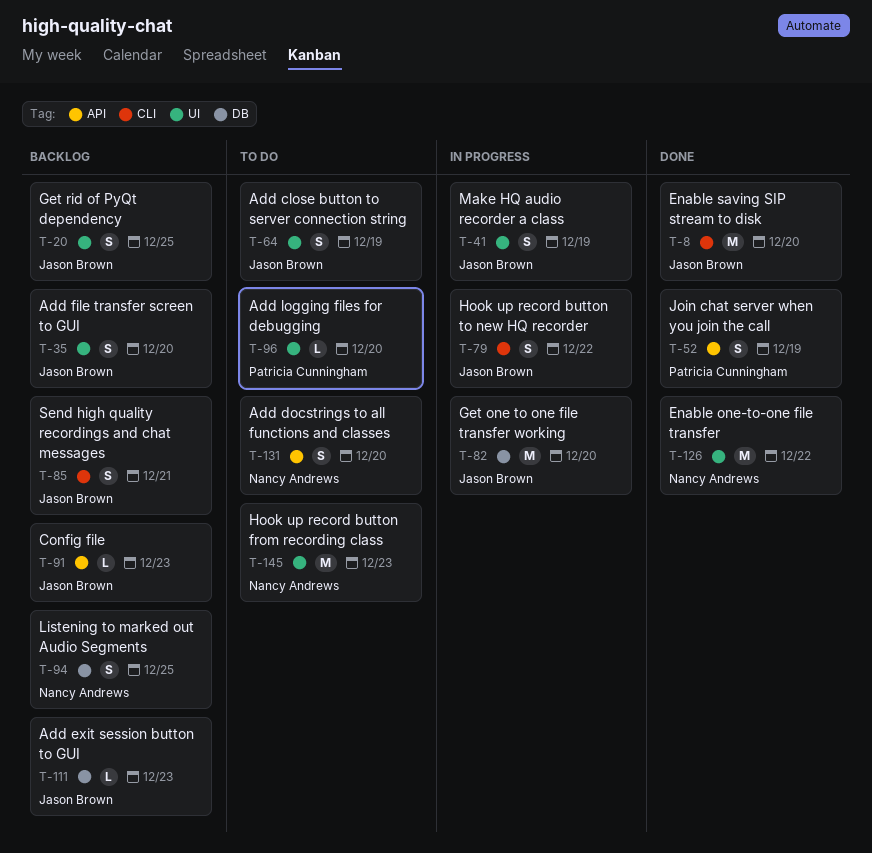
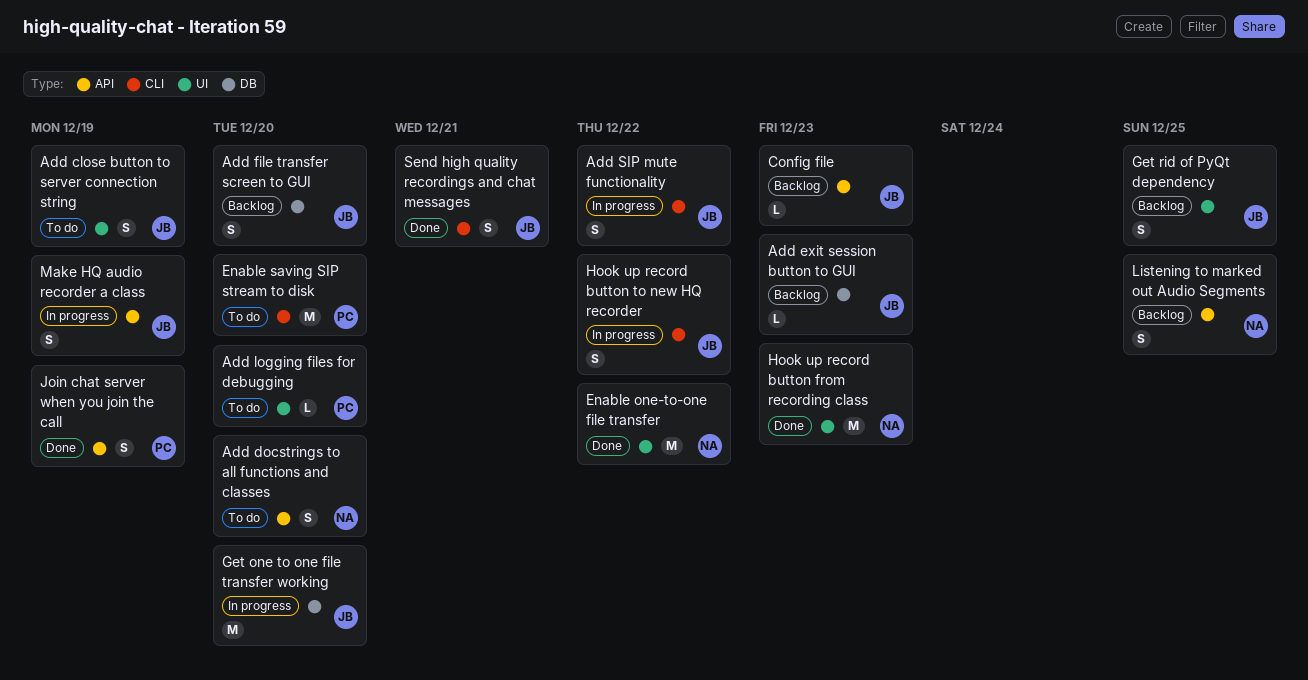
Add file transfer screen to GUI, label: UI -> DB
Add SIP mute functionality: none -> present
Enable saving SIP stream to disk, status: Done -> To do
Enable saving SIP stream to disk, owner: Jason Brown -> Patricia Cunningham
Hook up record button from recording class, status: To do -> Done
Listening to marked out Audio Segments, label: DB -> API
Make HQ audio recorder a class, label: UI -> API
Send high quality recordings and chat messages, status: Backlog -> Done

